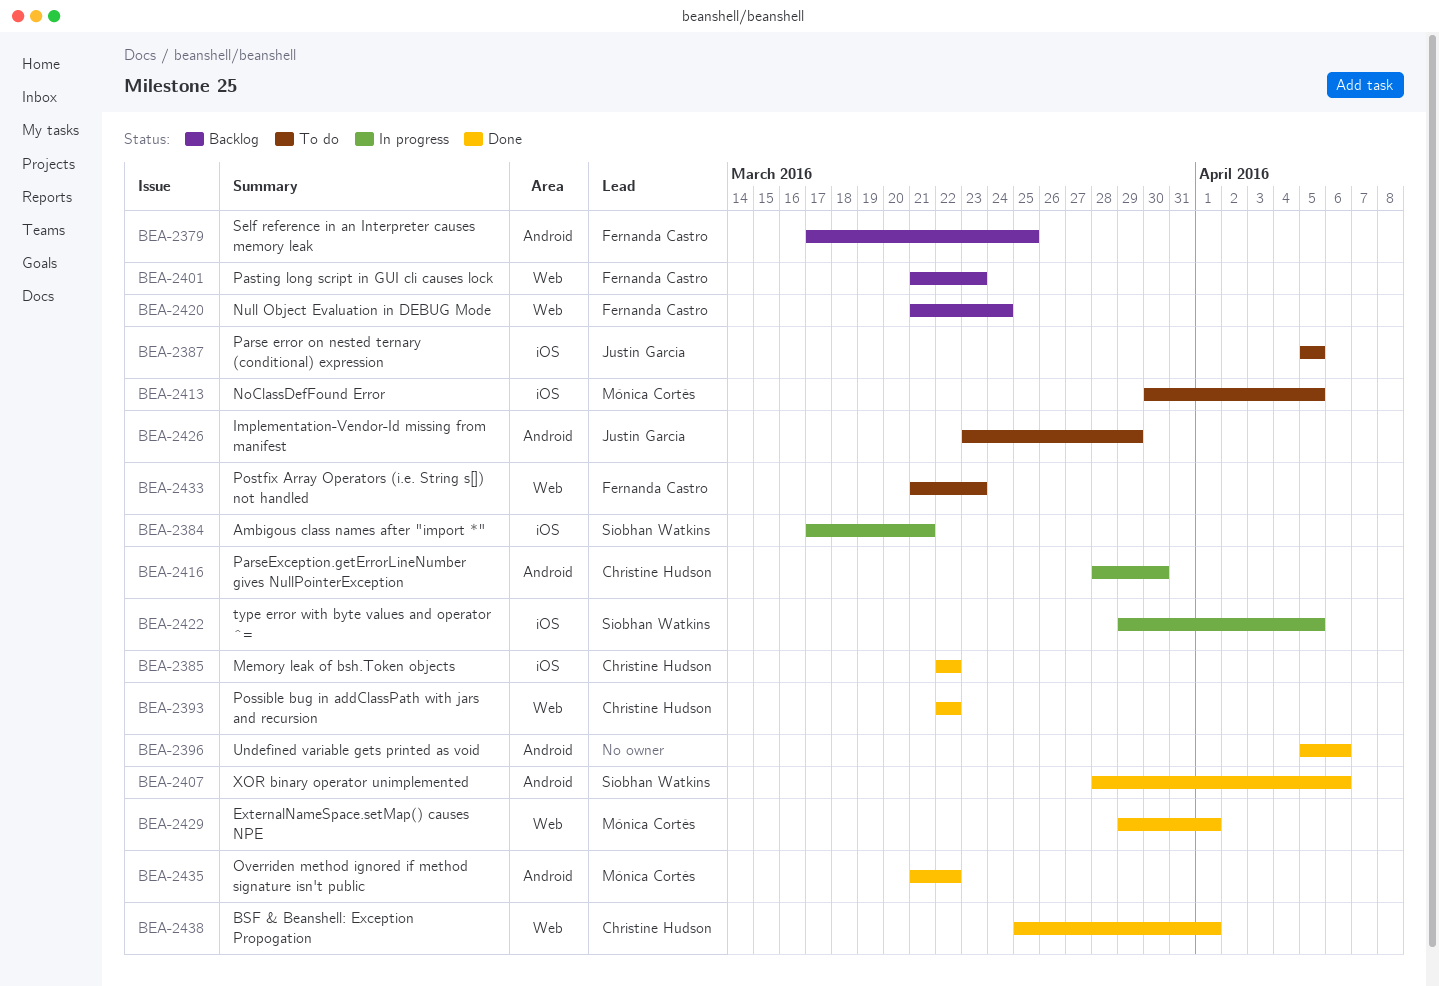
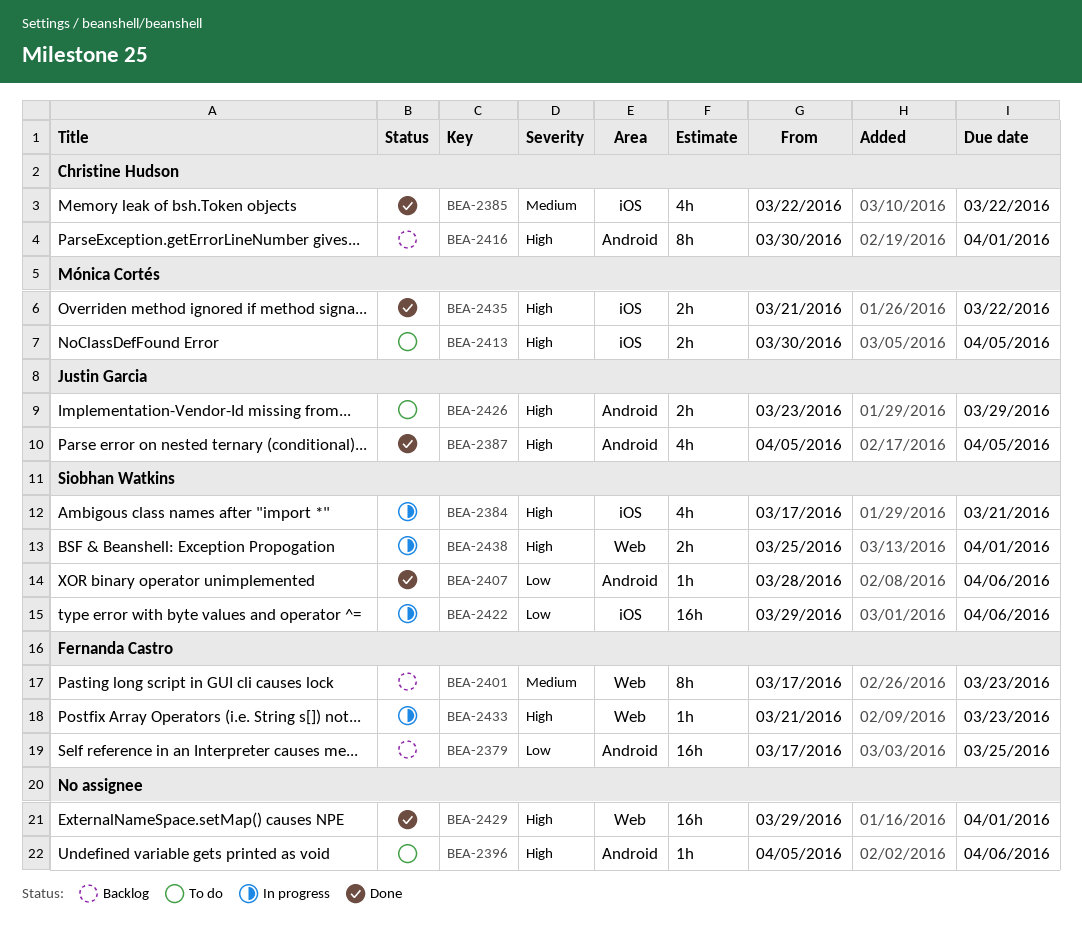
BEA-2387, status: To do -> Done
BEA-2387, label: iOS -> Android
BEA-2393: present -> none
BEA-2396, status: Done -> To do
BEA-2401, start: Mar 21 -> Mar 17
BEA-2416, status: In progress -> Backlog
BEA-2416, start: Mar 28 -> Mar 30
BEA-2416, due: Mar 30 -> Apr 1
BEA-2420: present -> none
BEA-2422, due: Apr 5 -> Apr 6
BEA-2429, owner: Mónica Cortés -> none
BEA-2433, status: To do -> In progress
BEA-2435, label: Android -> iOS
BEA-2438, status: Done -> In progress
BEA-2438, owner: Christine Hudson -> Siobhan Watkins

